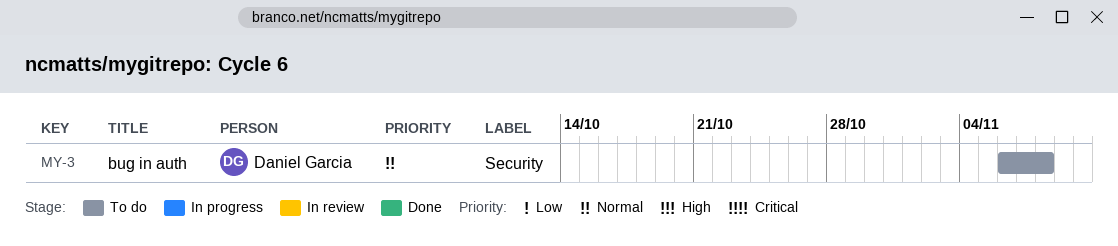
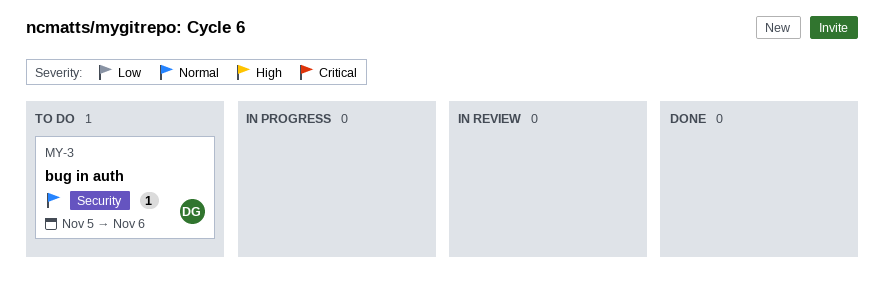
MY-3, start: Nov 6 -> Nov 5
MY-3, due: Nov 8 -> Nov 6

